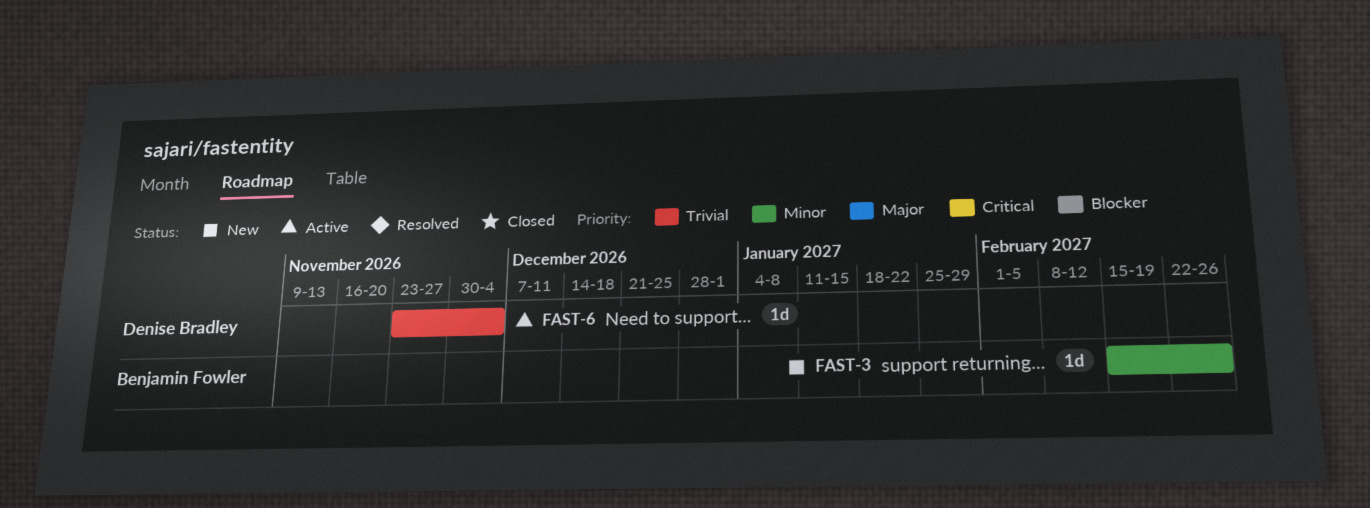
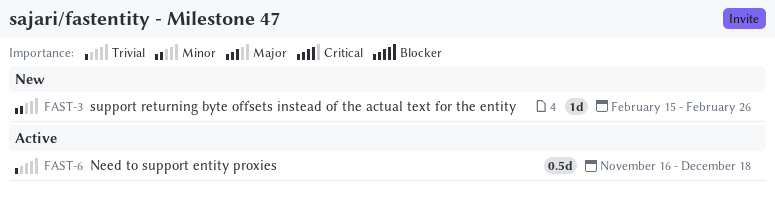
FAST-6, estimate: 1d -> 0.5d
FAST-6, start: Nov 23 -> Nov 16
FAST-6, due: Dec 4 -> Dec 18

